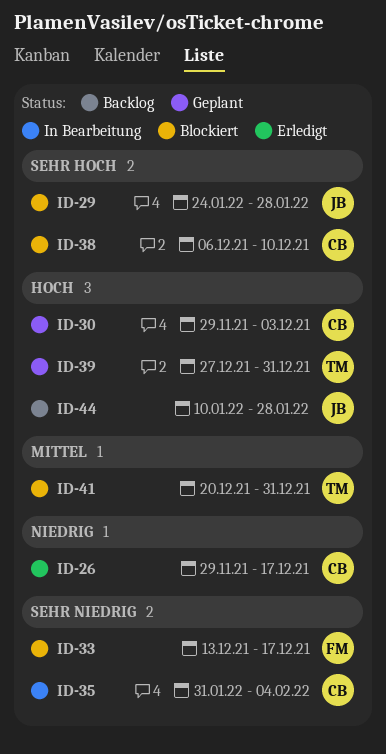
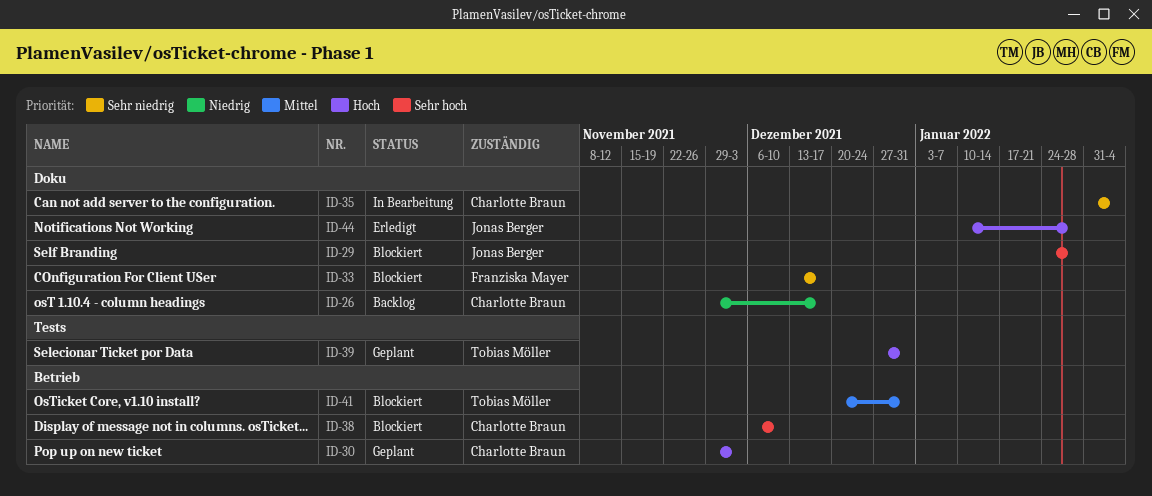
ID-26, status: Erledigt -> Backlog
ID-44, status: Backlog -> Erledigt

